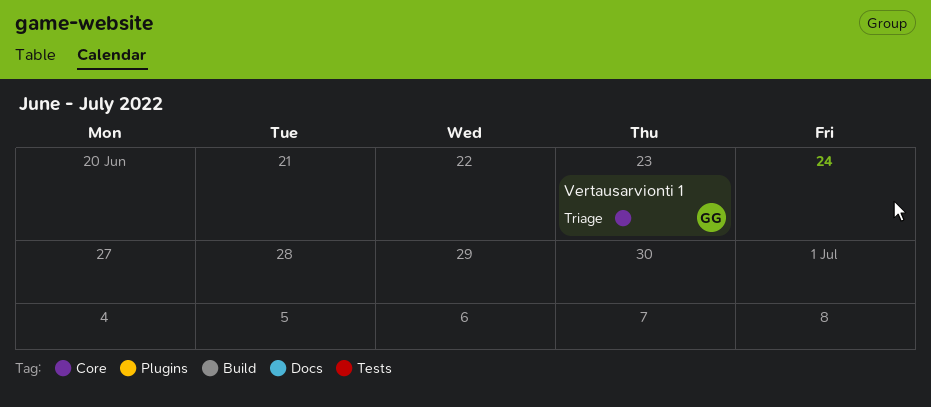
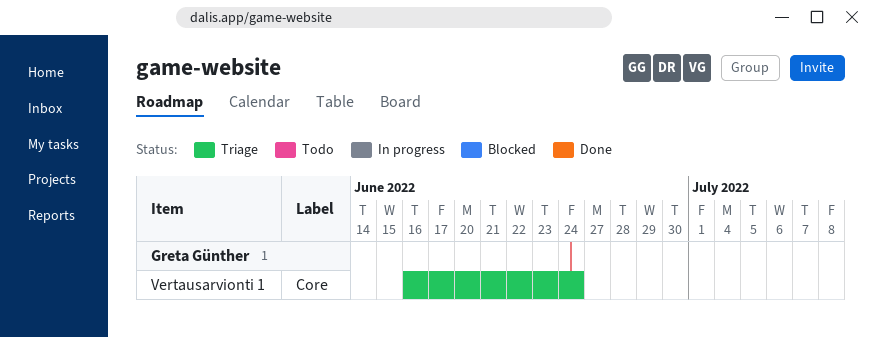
Vertausarvionti 1, due: Jun 23 -> Jun 24

